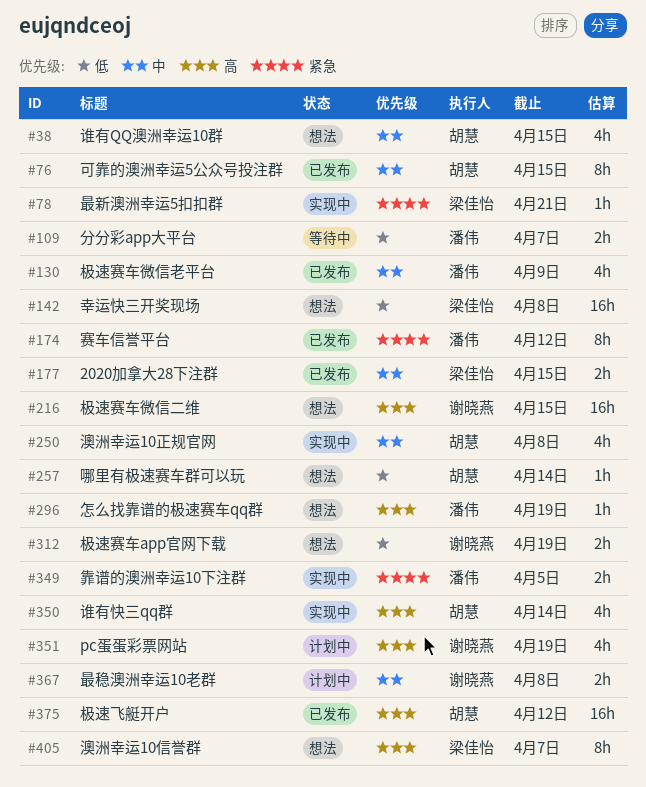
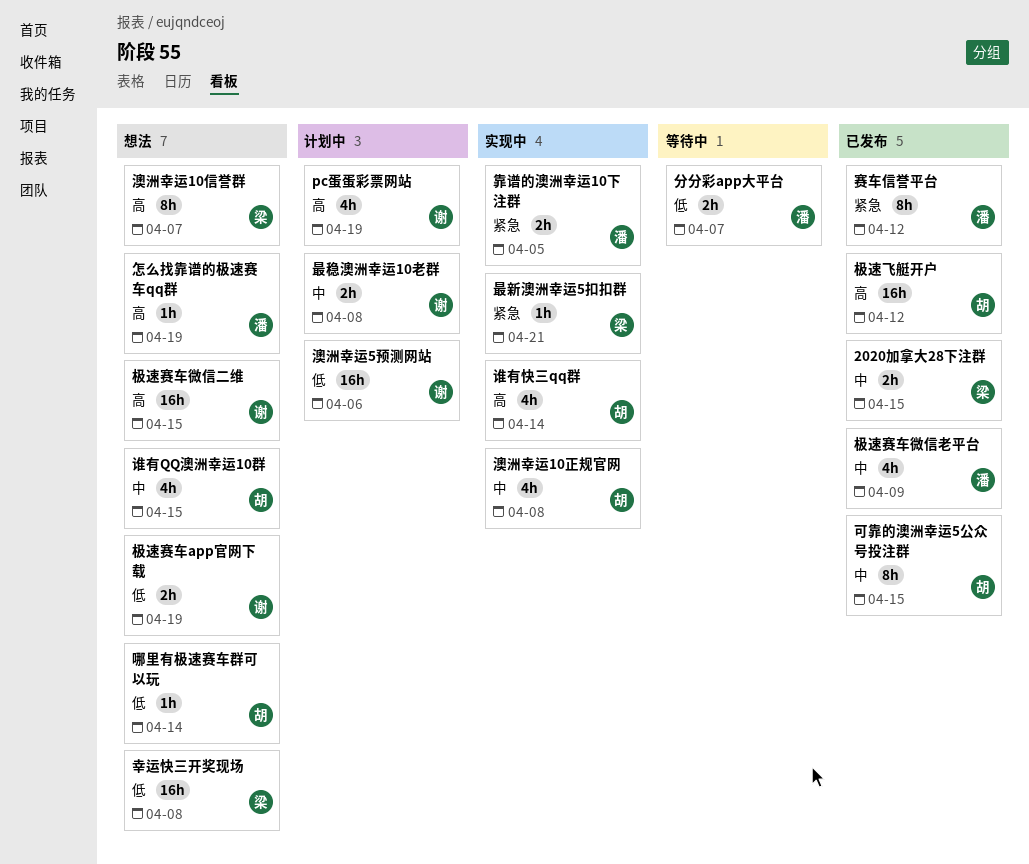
澳洲幸运5预测网站: none -> present

